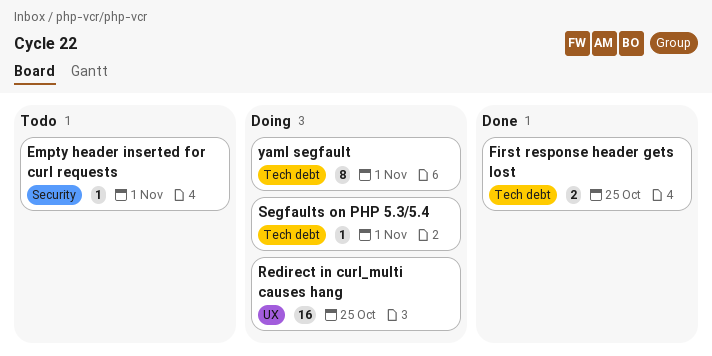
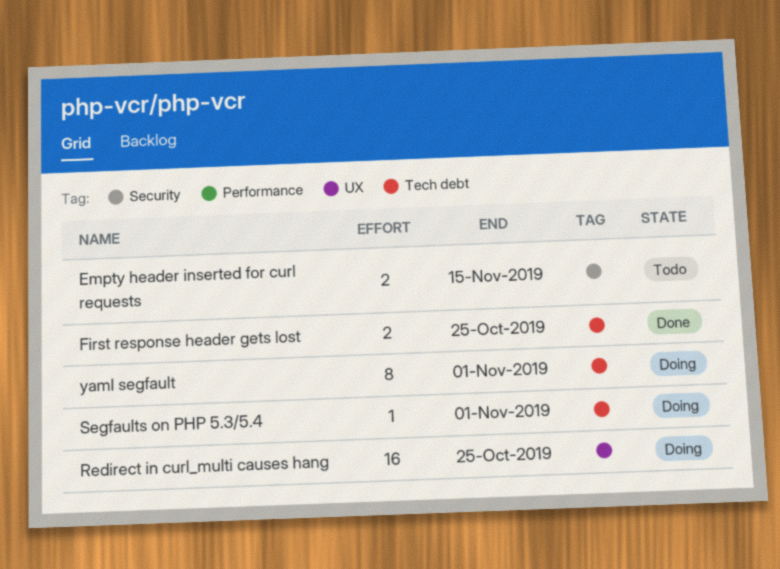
Empty header inserted for curl requests, estimate: 1 -> 2
Empty header inserted for curl requests, due: Nov 1 -> Nov 15

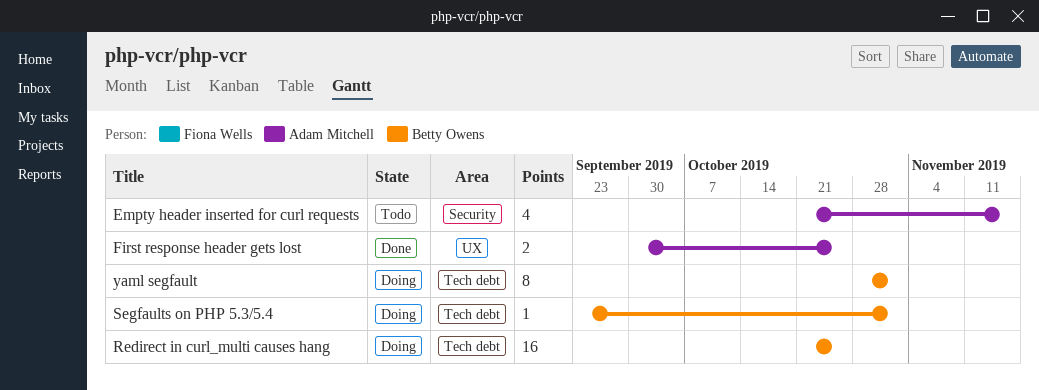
Empty header inserted for curl requests, estimate: 2 -> 4
First response header gets lost, label: Tech debt -> UX
Redirect in curl_multi causes hang, label: UX -> Tech debt

